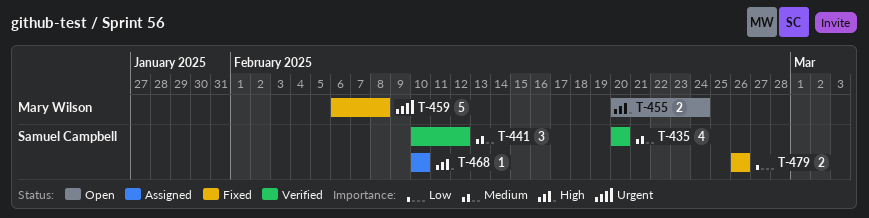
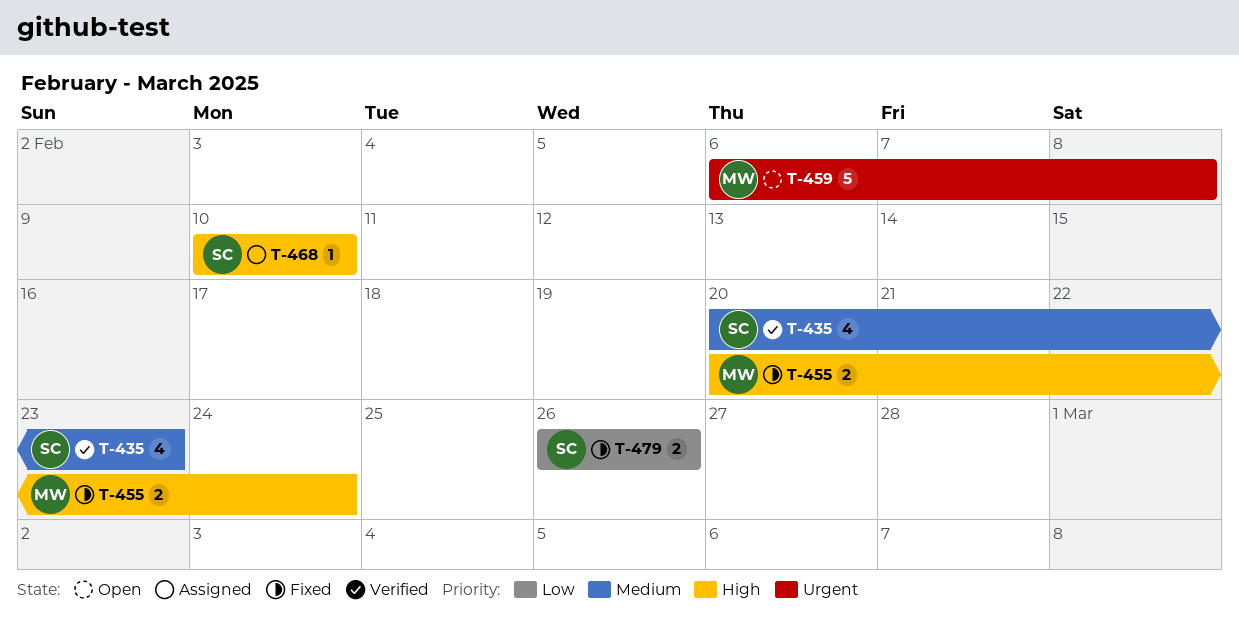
T-435, due: Feb 20 -> Feb 23
T-441: present -> none
T-455, status: Open -> Fixed
T-459, status: Fixed -> Open

